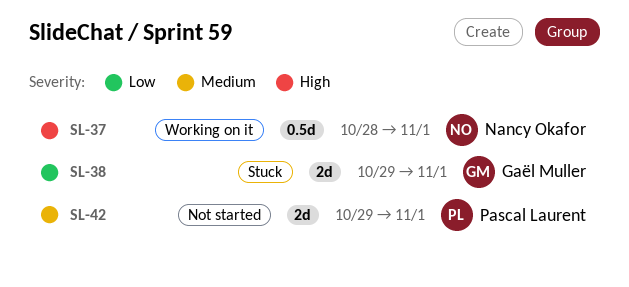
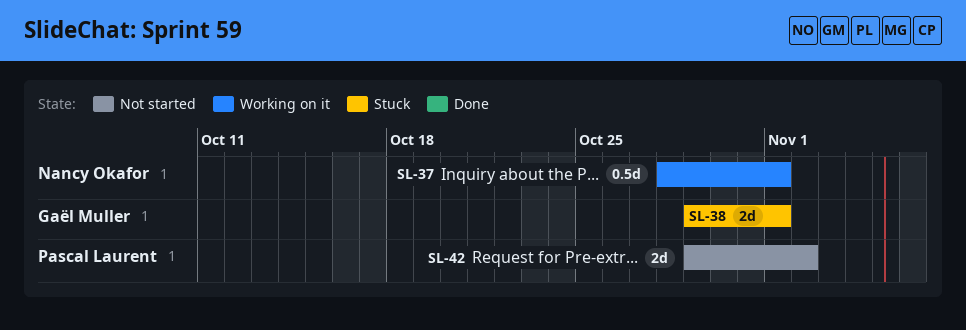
SL-42, due: Nov 1 -> Nov 2

